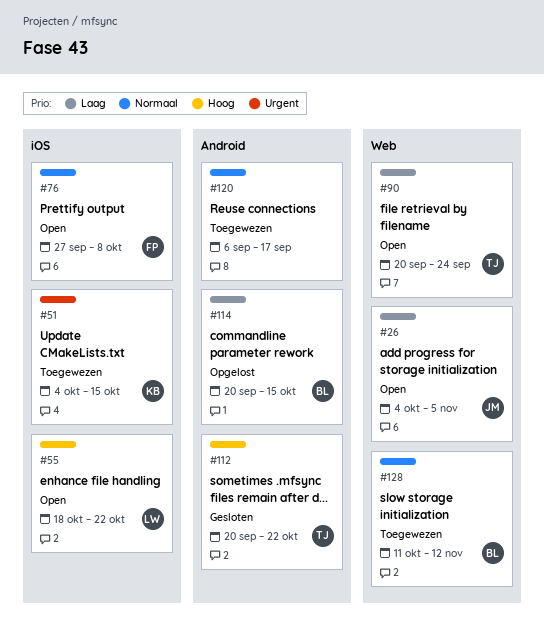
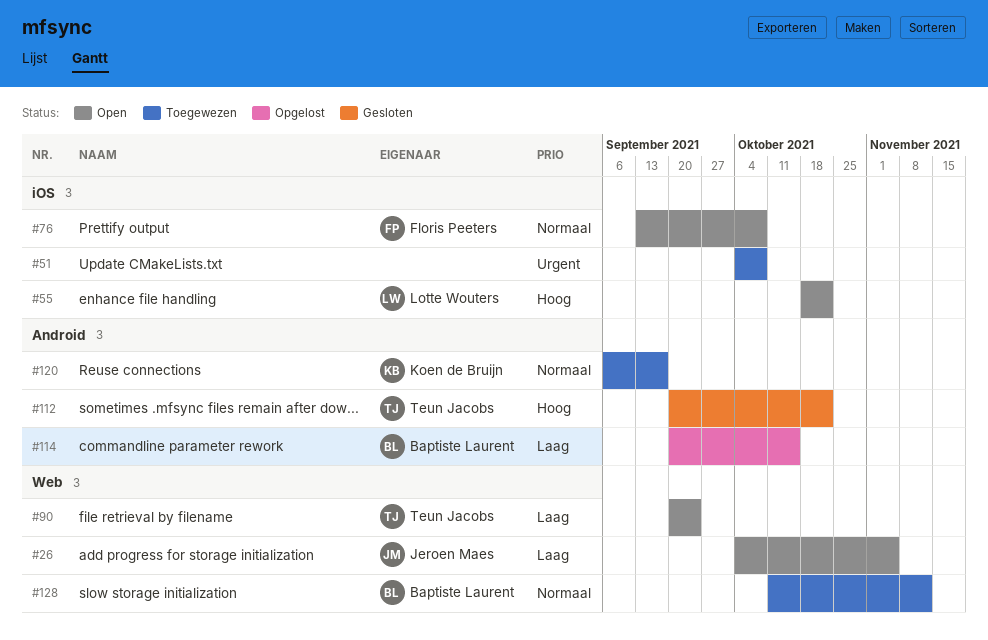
#51, owner: Koen de Bruijn -> none
#51, due: Oct 15 -> Oct 8
#76, start: Sep 27 -> Sep 13
#120, owner: none -> Koen de Bruijn

